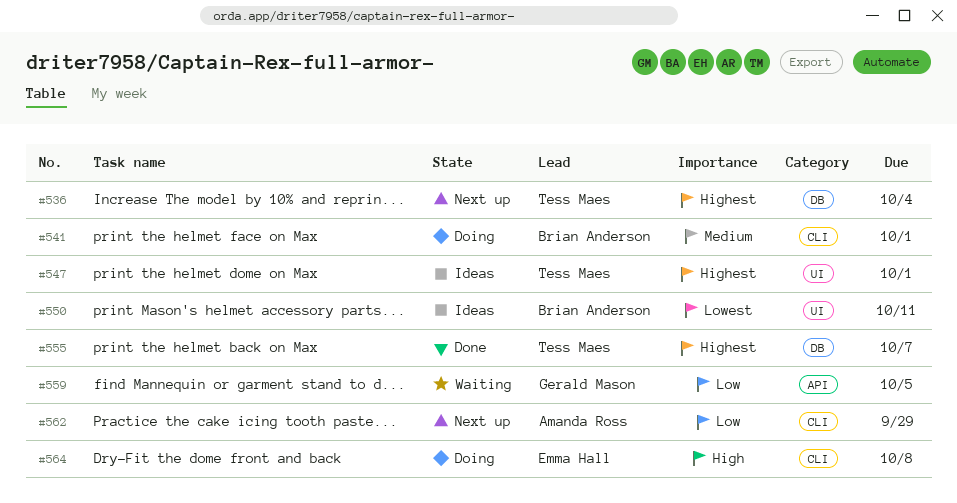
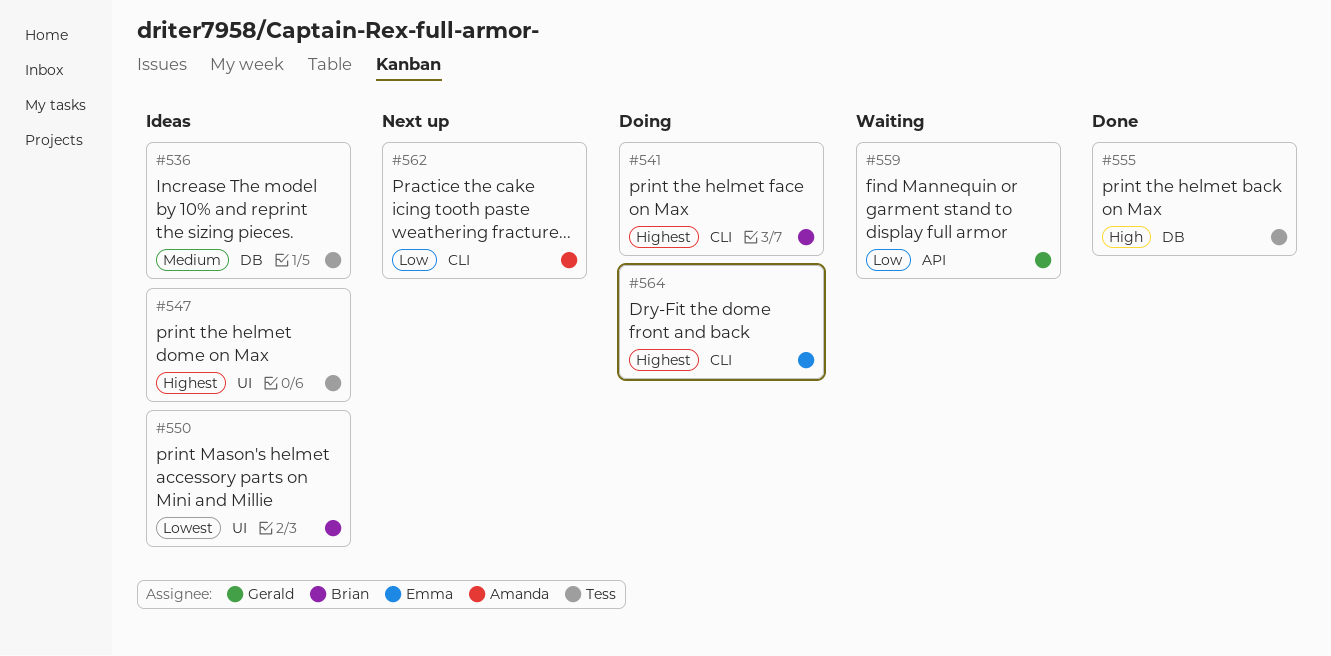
#536, status: Next up -> Ideas
#536, priority: Highest -> Medium
#541, priority: Medium -> Highest
#555, priority: Highest -> High
#564, priority: High -> Highest

